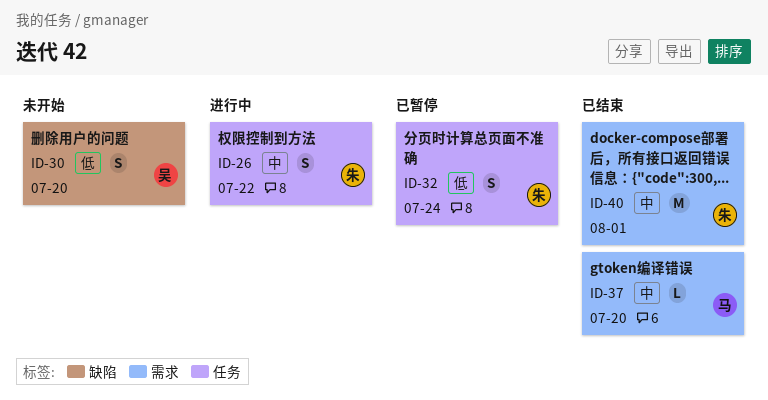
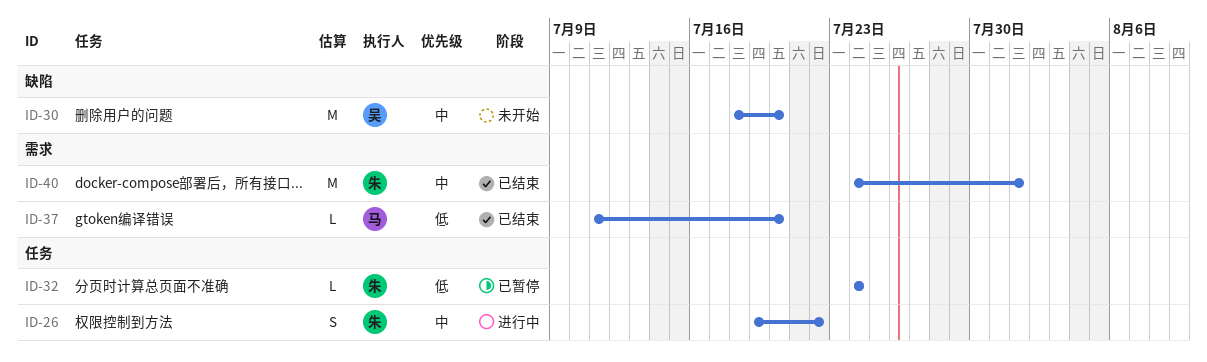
ID-30, priority: 低 -> 中
ID-30, estimate: S -> M
ID-32, estimate: S -> L
ID-37, priority: 中 -> 低

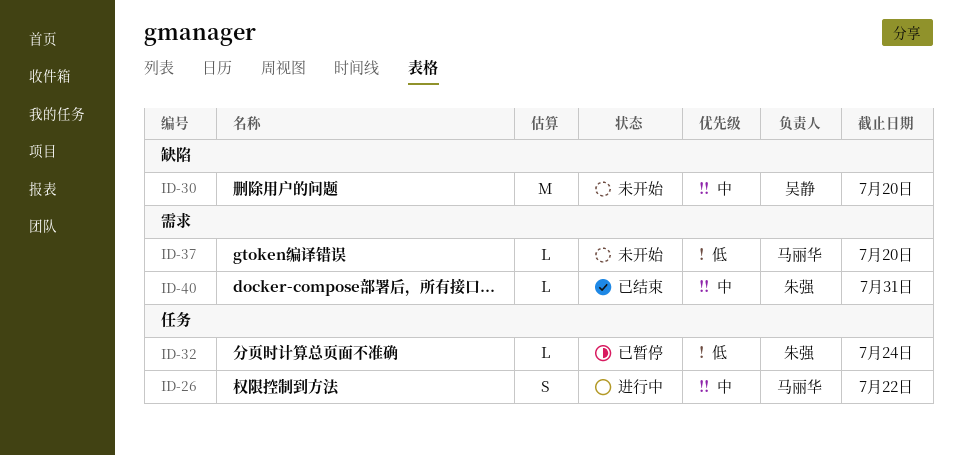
ID-26, owner: 朱强 -> 马丽华
ID-37, status: 已结束 -> 未开始
ID-40, estimate: M -> L
ID-40, due: Aug 1 -> Jul 31

